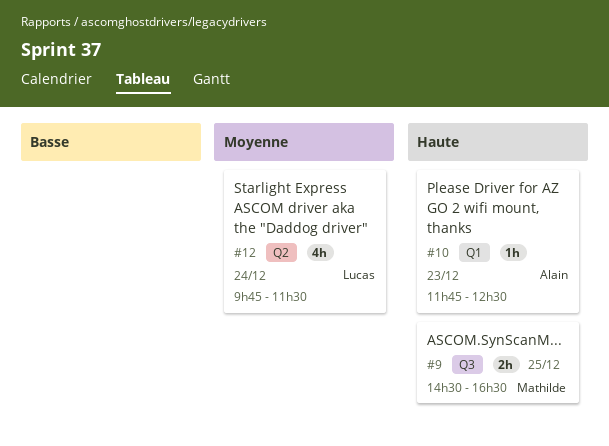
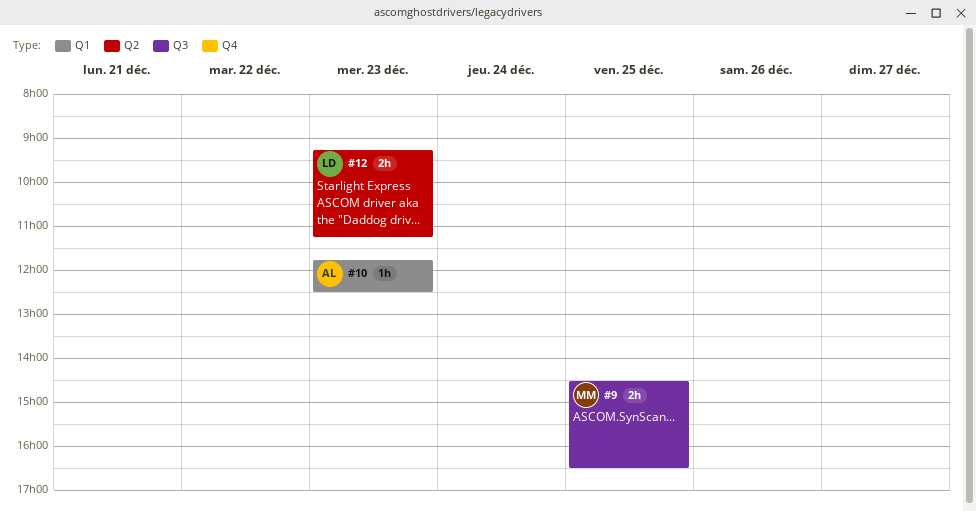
#12, estimate: 4h -> 2h
#12, day: Dec 24 -> Dec 23
#12, begins: 09:45 -> 09:15
#12, ends: 11:30 -> 11:15

